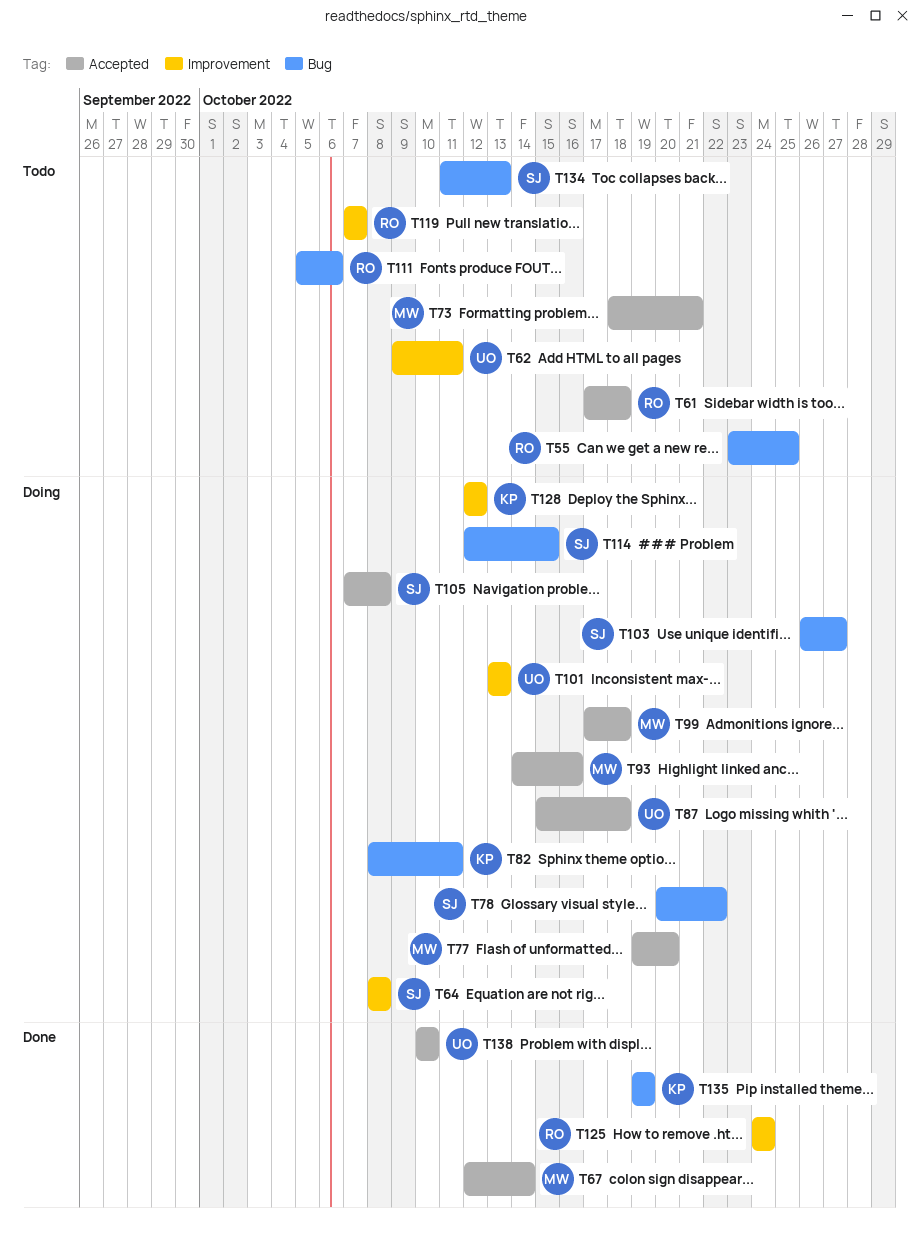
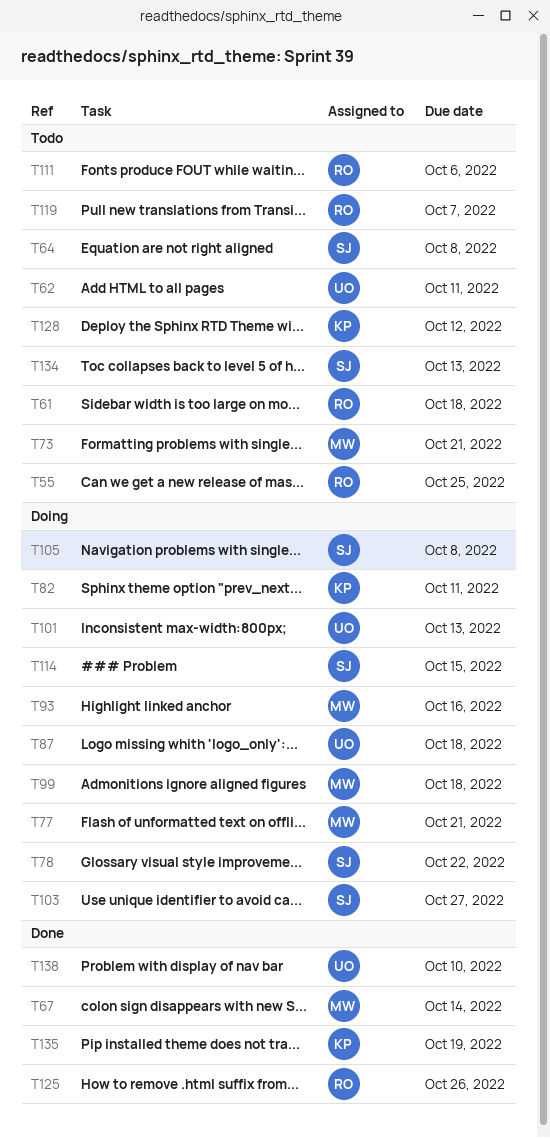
T64, status: Doing -> Todo
T77, due: Oct 20 -> Oct 21
T125, due: Oct 24 -> Oct 26
T128, status: Doing -> Todo

